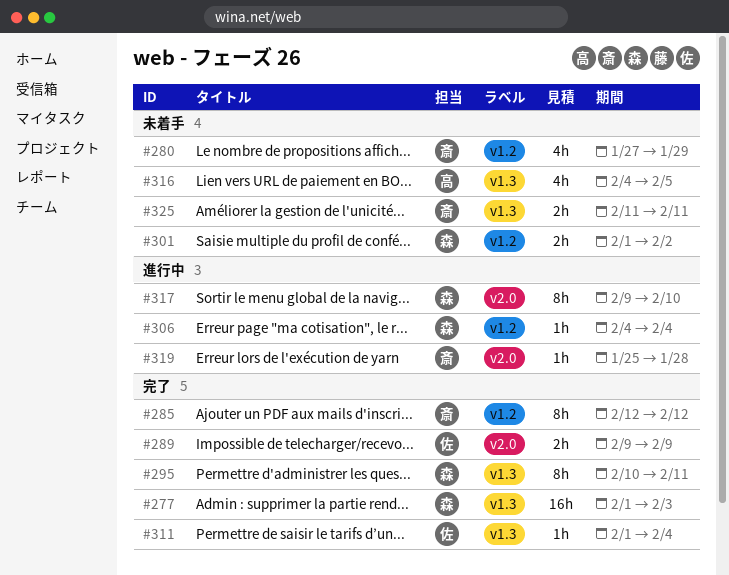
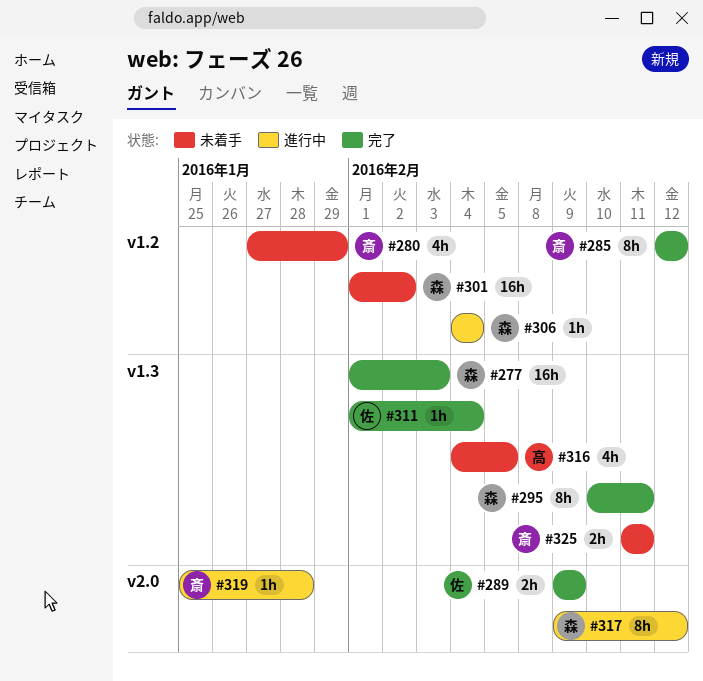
#301, estimate: 2h -> 16h
#317, due: Feb 10 -> Feb 12

